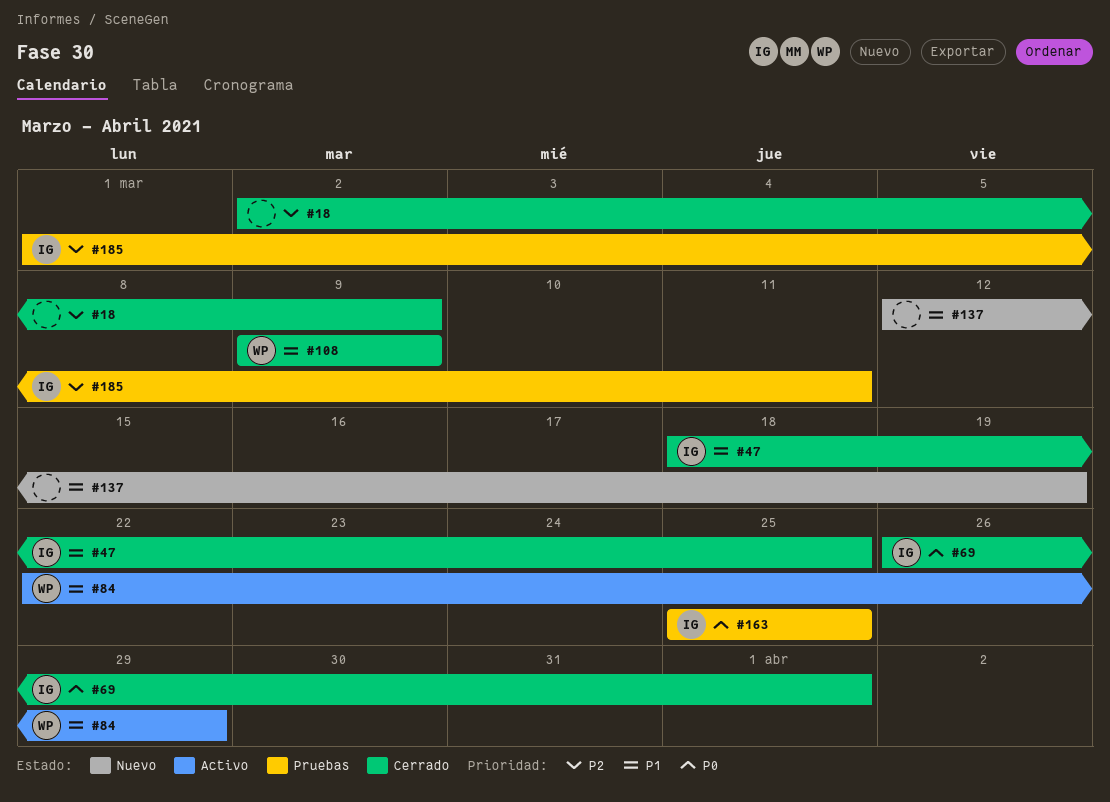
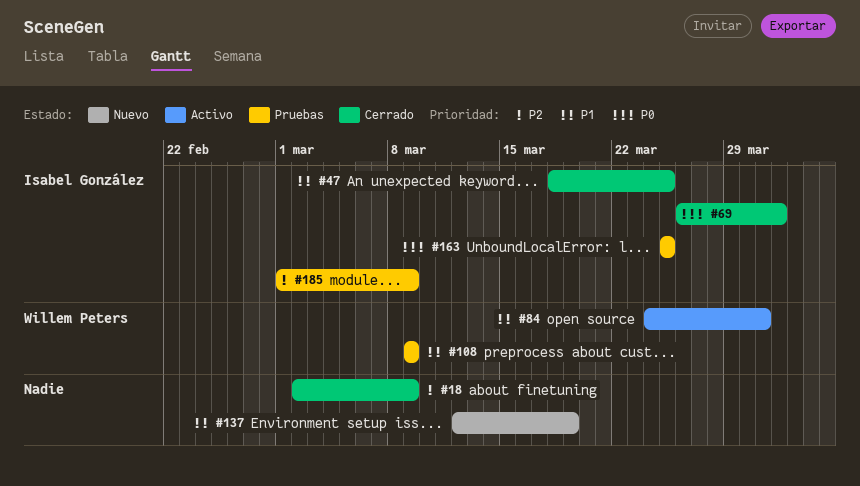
#84, start: Mar 22 -> Mar 24
#84, due: Mar 29 -> Mar 31
#108, status: Cerrado -> Pruebas
#185, due: Mar 11 -> Mar 9

